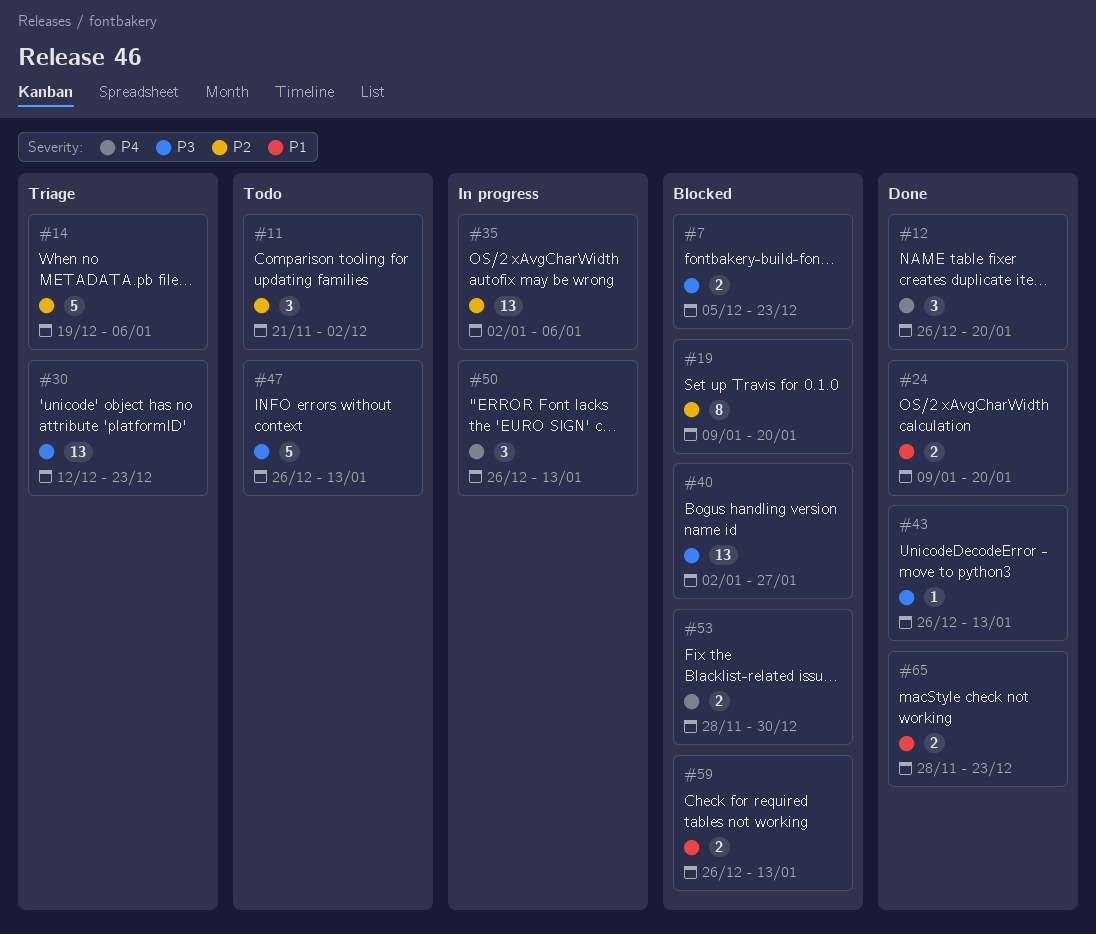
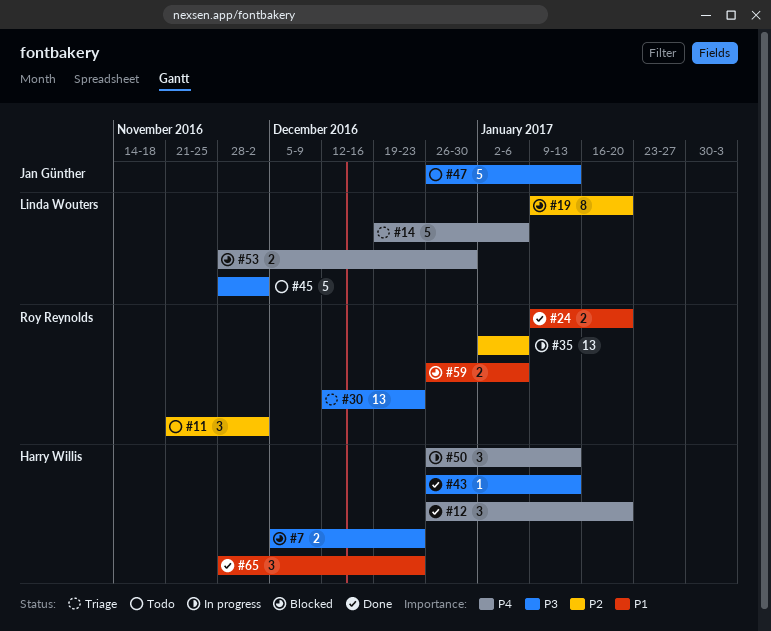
#14, priority: P2 -> P4
#40: present -> none
#45: none -> present
#59, due: Jan 13 -> Jan 6
#65, estimate: 2 -> 3

